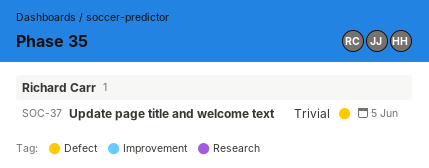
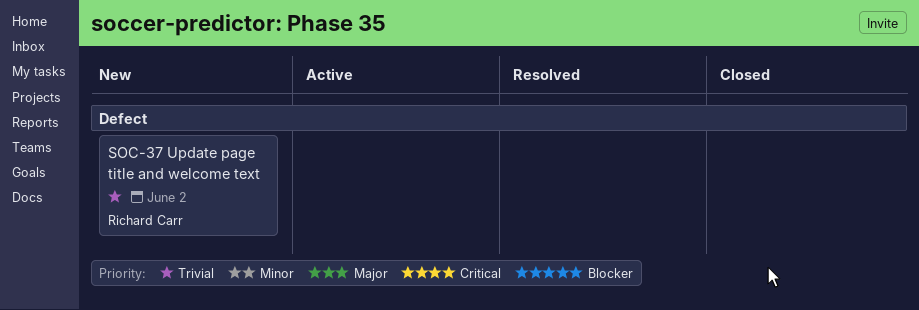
SOC-37, due: Jun 5 -> Jun 2

